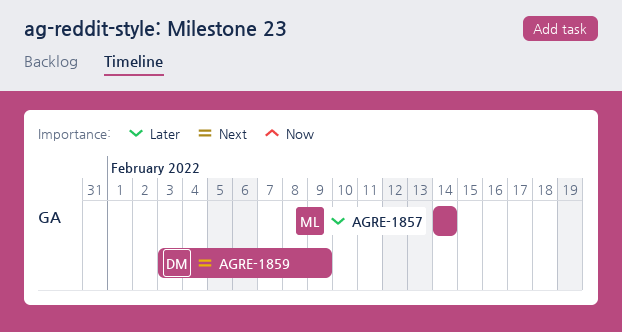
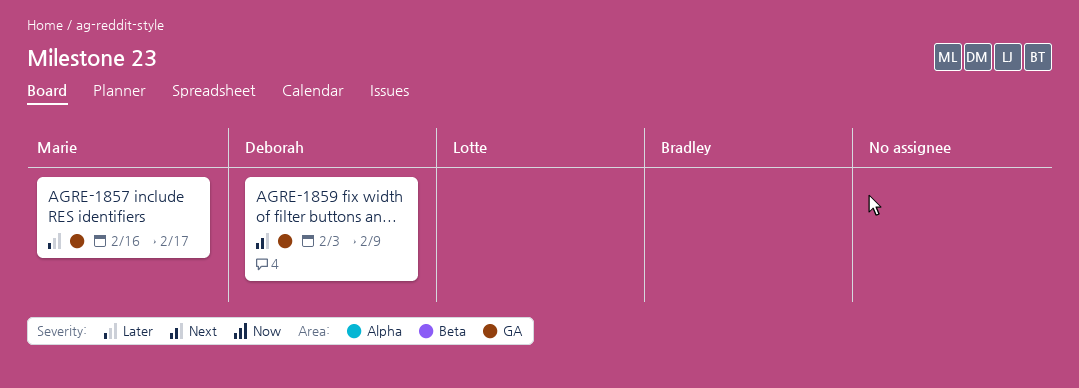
AGRE-1857, start: Feb 14 -> Feb 16
AGRE-1857, due: Feb 14 -> Feb 17

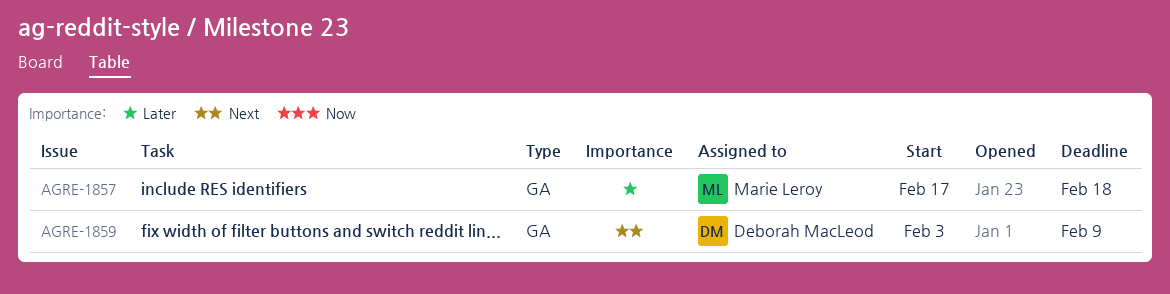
AGRE-1857, start: Feb 16 -> Feb 17
AGRE-1857, due: Feb 17 -> Feb 18

